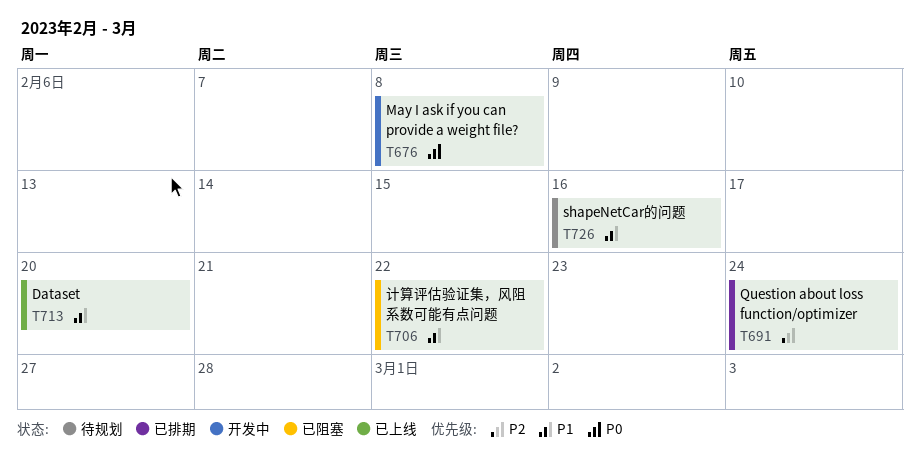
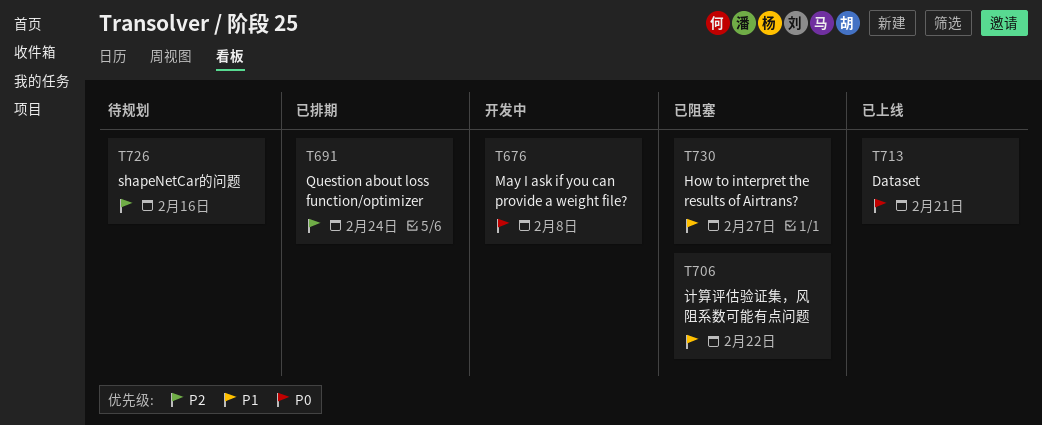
T713, priority: P1 -> P0
T713, due: Feb 20 -> Feb 21
T726, priority: P1 -> P2
T730: none -> present

